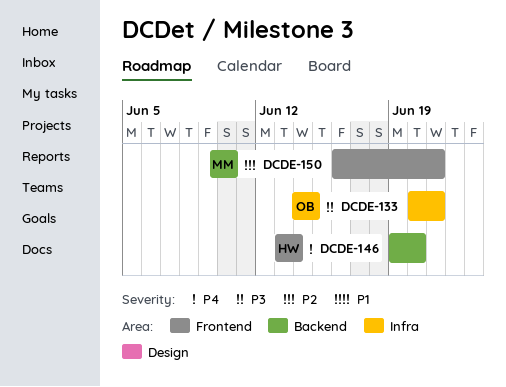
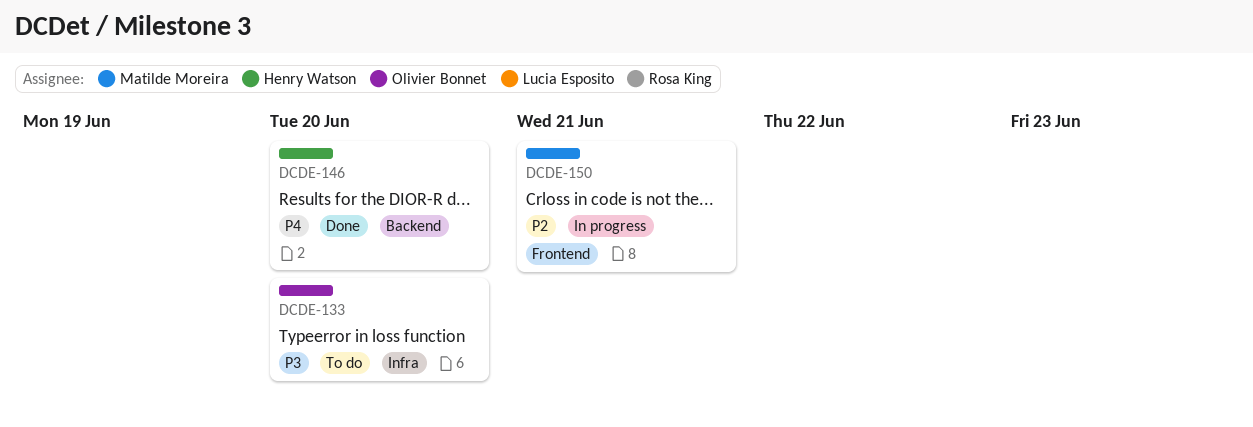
DCDE-133, due: Jun 21 -> Jun 20

